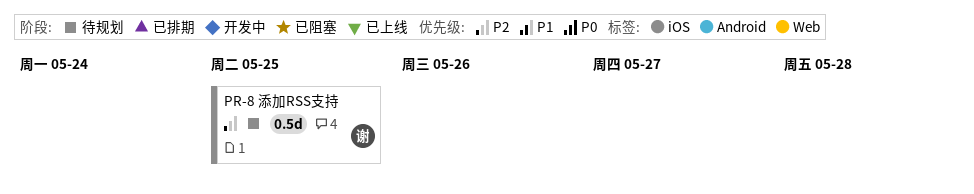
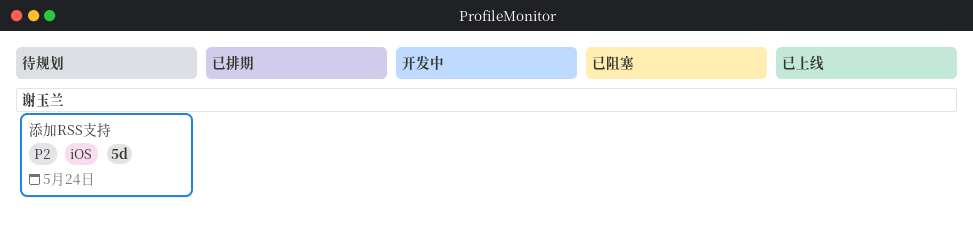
添加RSS支持, estimate: 0.5d -> 5d
添加RSS支持, due: May 25 -> May 24

